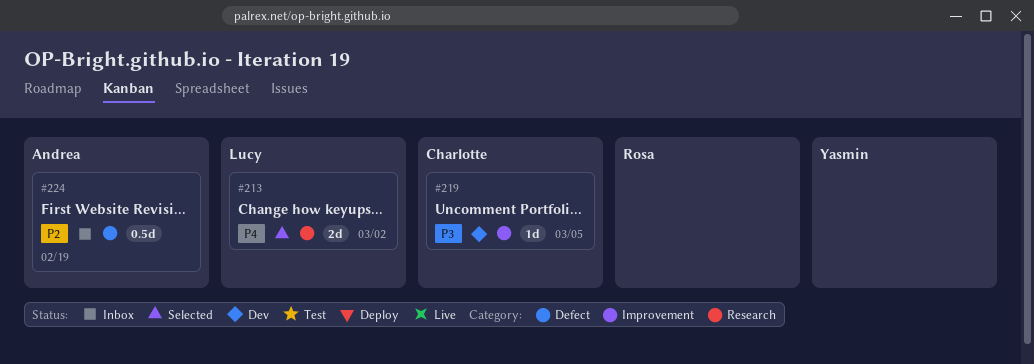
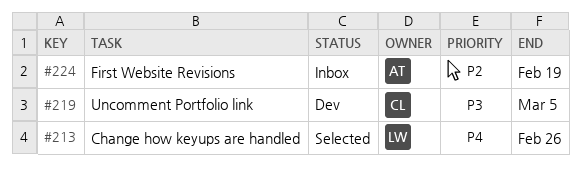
#213, due: Mar 2 -> Feb 26

